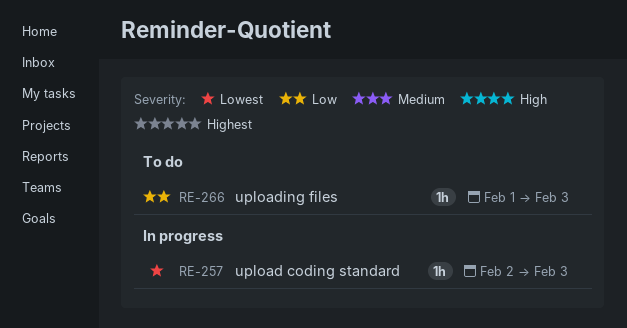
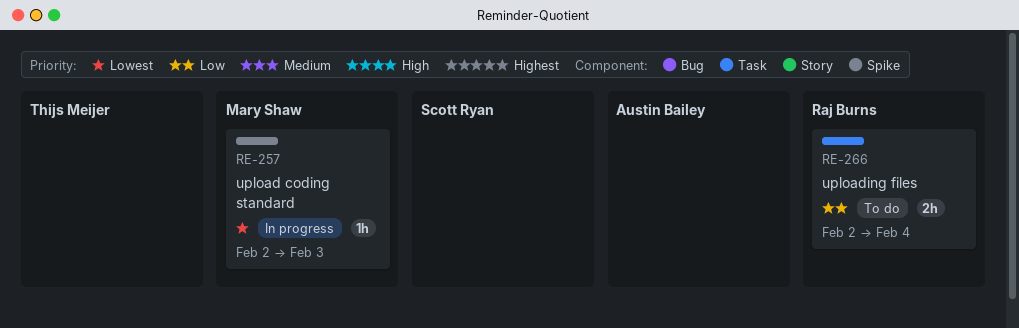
RE-266, estimate: 1h -> 2h
RE-266, start: Feb 1 -> Feb 2
RE-266, due: Feb 3 -> Feb 4

